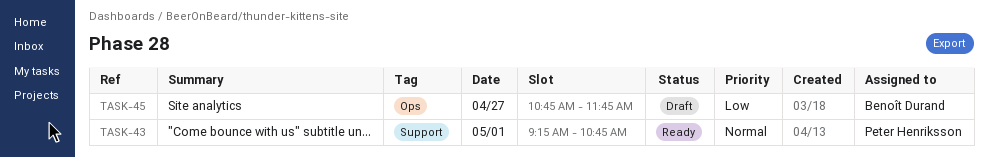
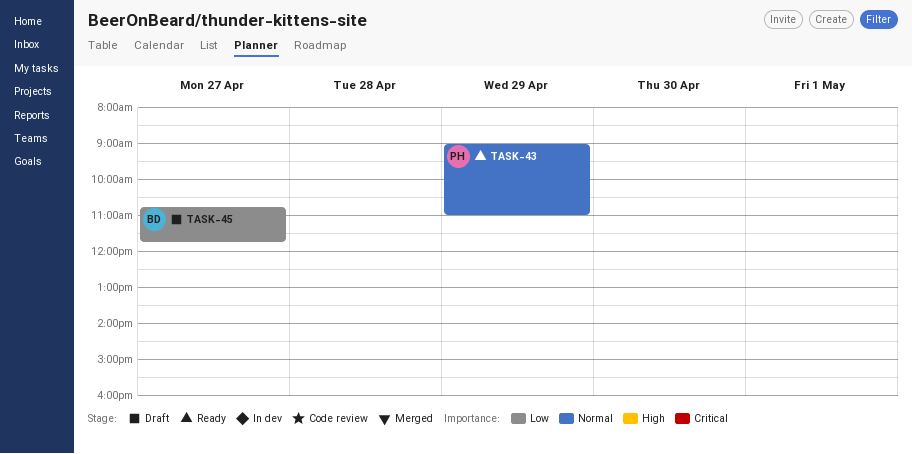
TASK-43, day: May 1 -> Apr 29
TASK-43, begins: 09:15 -> 09:00
TASK-43, ends: 10:45 -> 11:00

